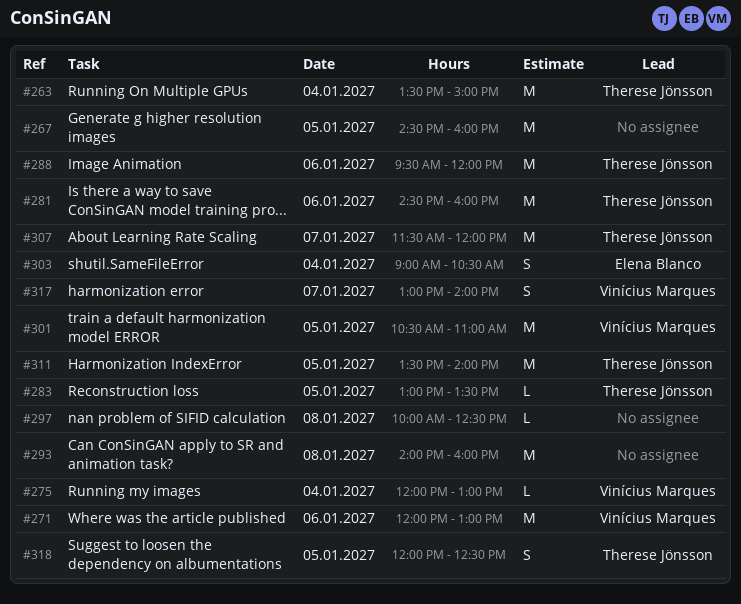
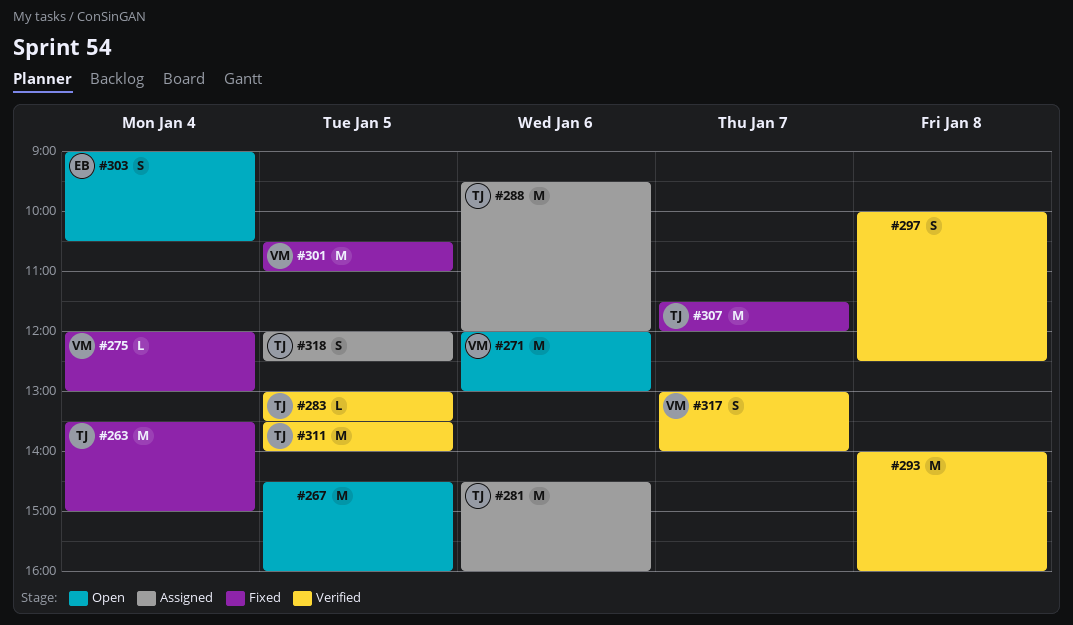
#297, estimate: L -> S

